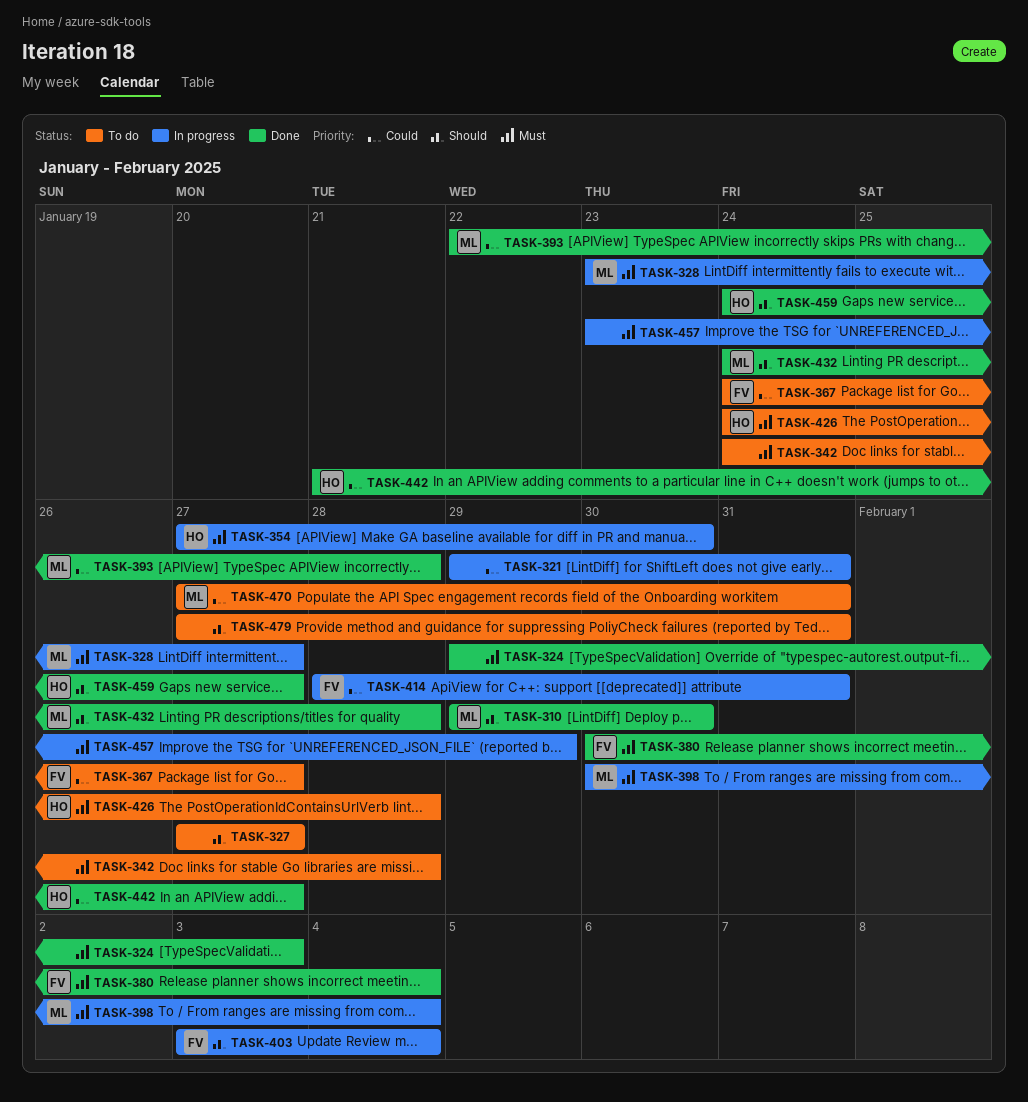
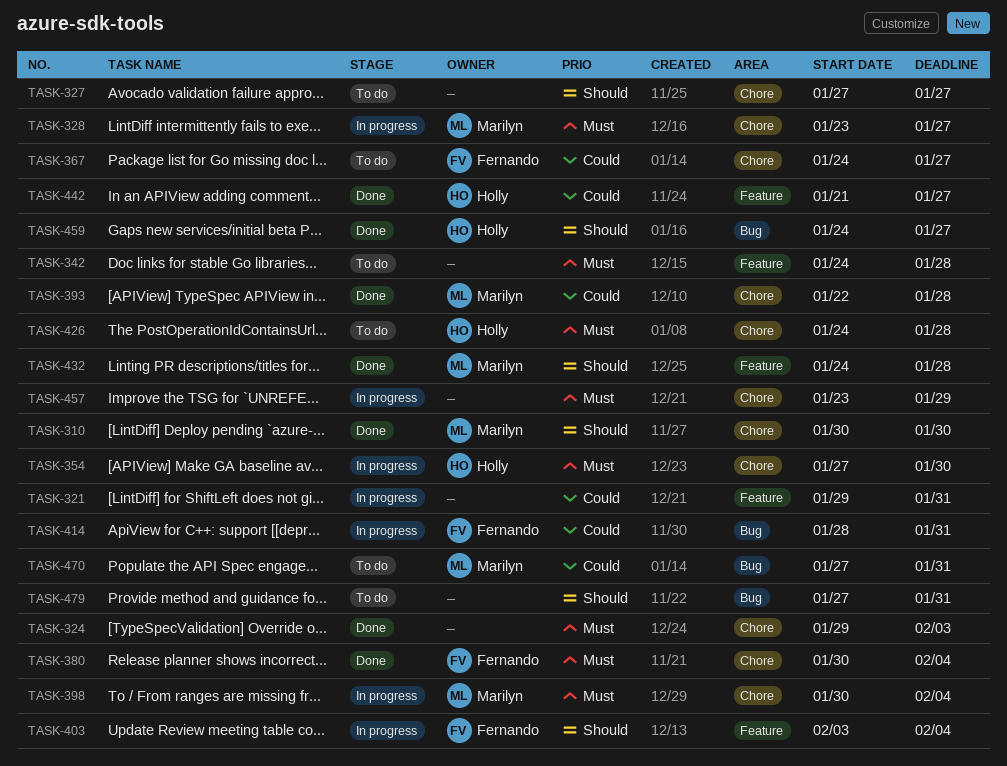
TASK-310, start: Jan 29 -> Jan 30

